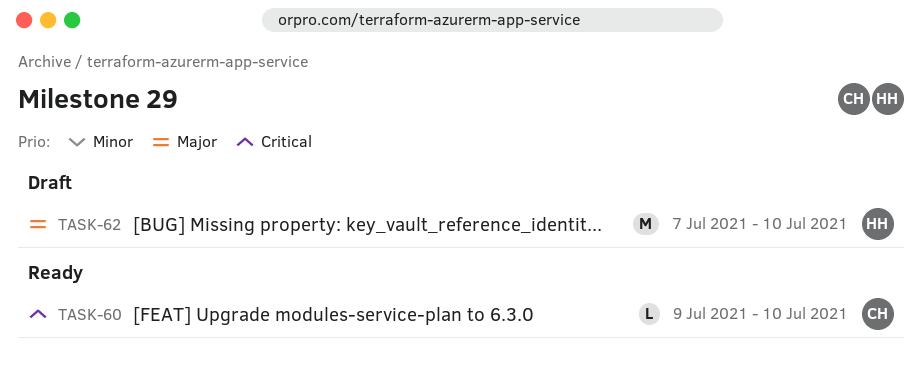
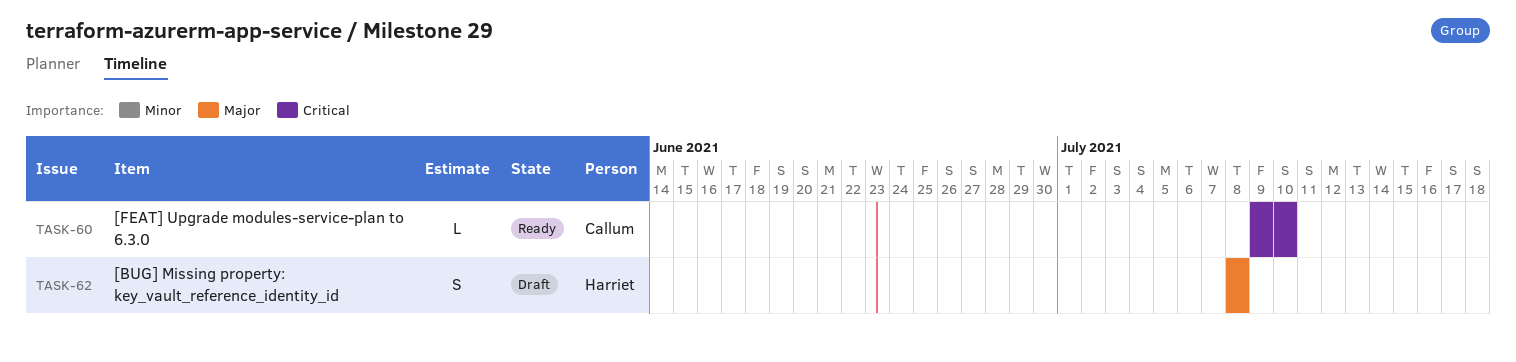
TASK-62, estimate: M -> S
TASK-62, start: Jul 7 -> Jul 8
TASK-62, due: Jul 10 -> Jul 8

